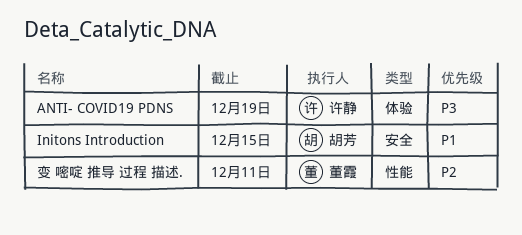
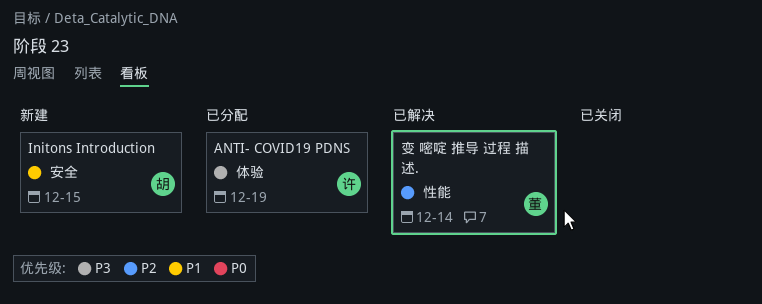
变 嘧啶 推导 过程 描述., due: Dec 11 -> Dec 14

